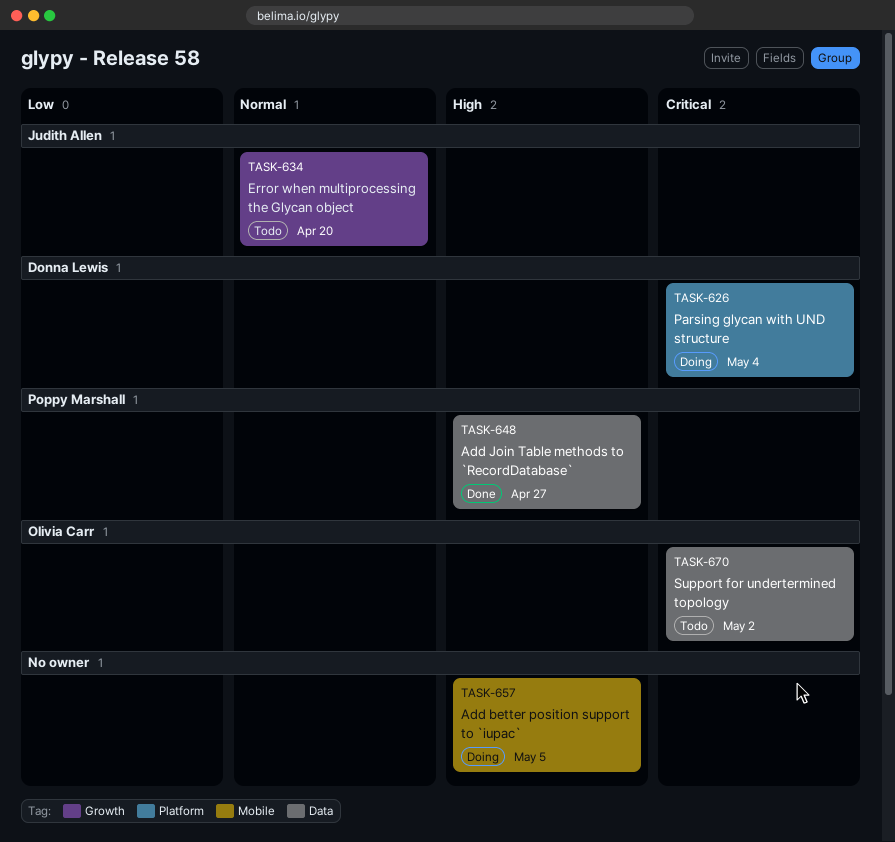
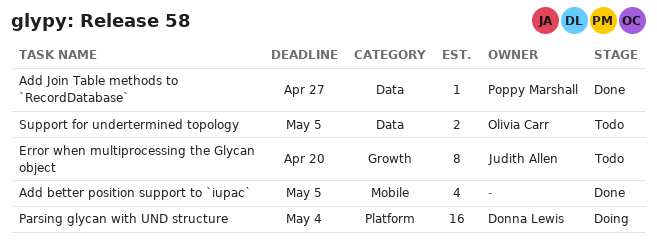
Add better position support to `iupac`, status: Doing -> Done
Support for undertermined topology, due: May 2 -> May 5

